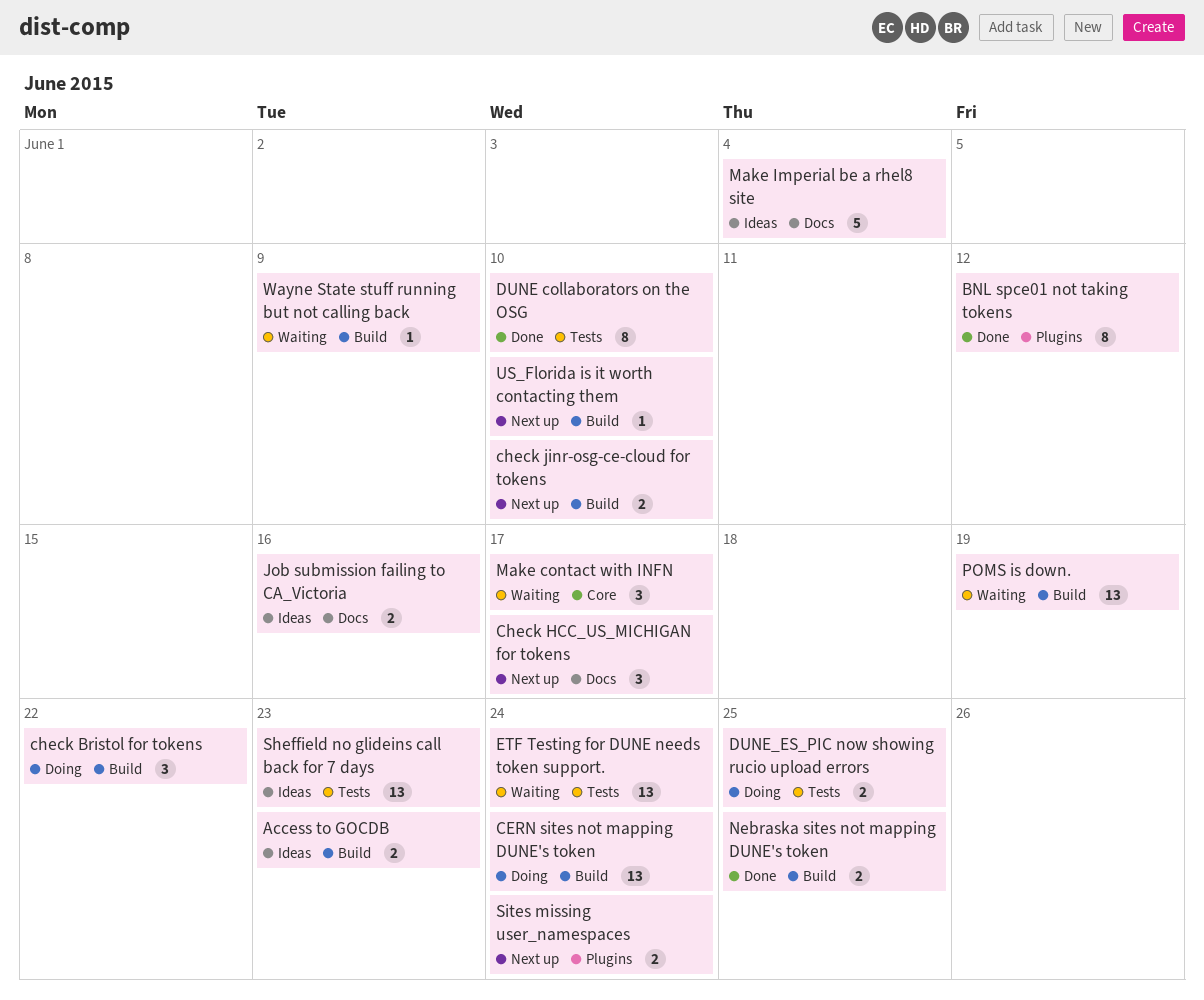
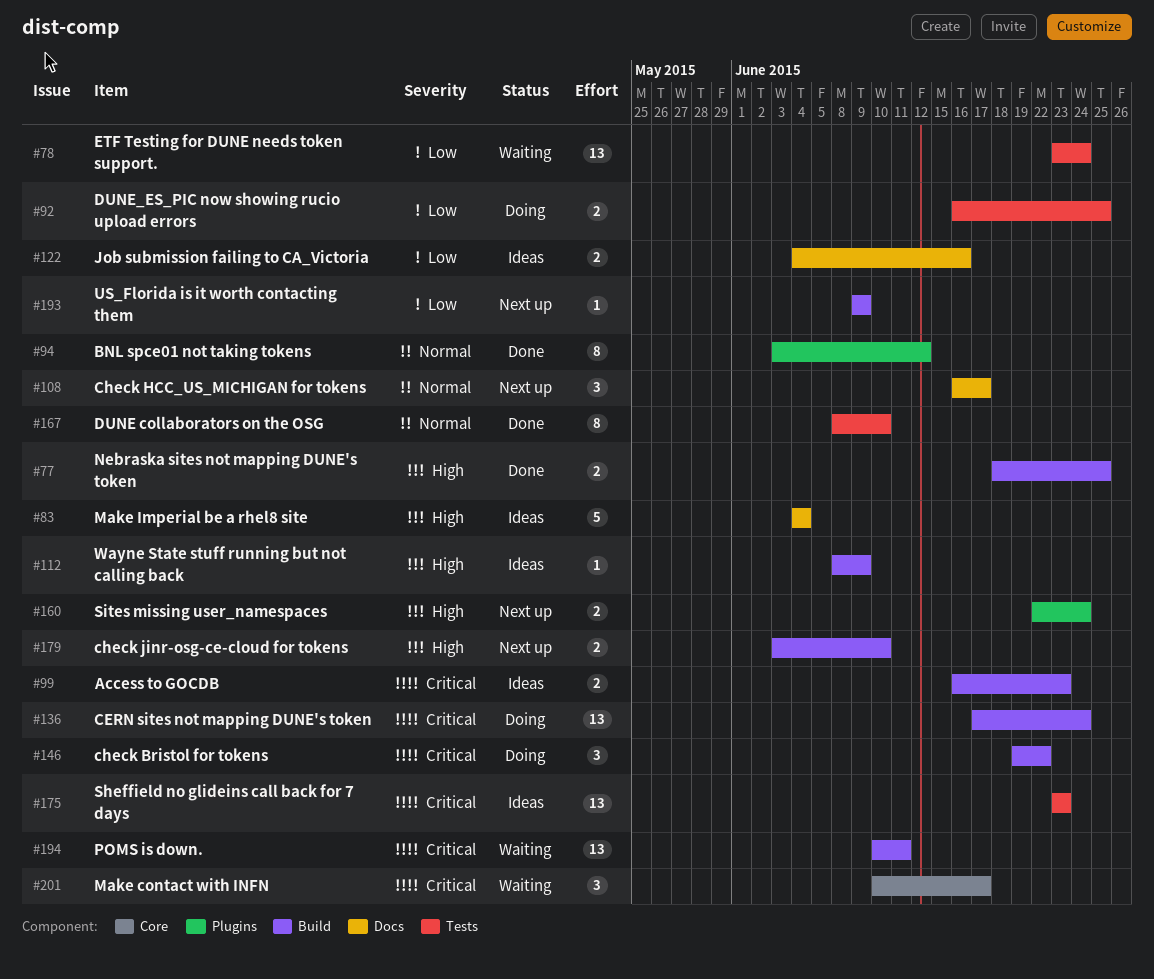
POMS is down., due: Jun 19 -> Jun 11
US_Florida is it worth contacting them, due: Jun 10 -> Jun 9
Wayne State stuff running but not calling back, status: Waiting -> Ideas

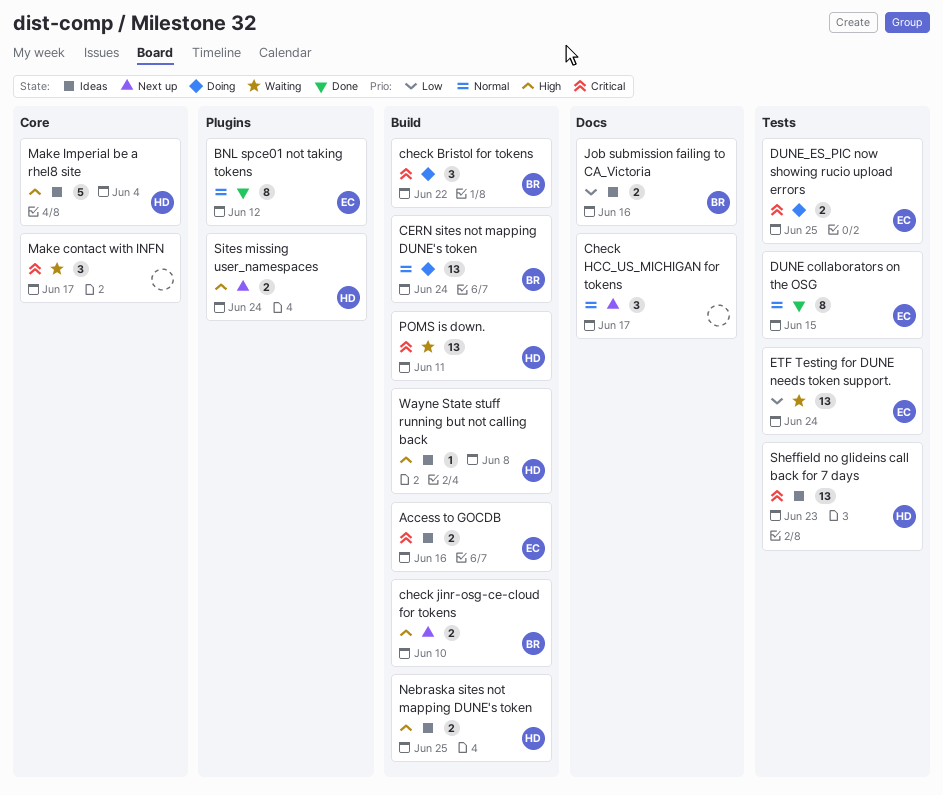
Access to GOCDB, due: Jun 23 -> Jun 16
CERN sites not mapping DUNE's token, priority: Critical -> Normal
DUNE collaborators on the OSG, due: Jun 10 -> Jun 15
DUNE_ES_PIC now showing rucio upload errors, priority: Low -> Critical
Make Imperial be a rhel8 site, label: Docs -> Core
Nebraska sites not mapping DUNE's token, status: Done -> Ideas
US_Florida is it worth contacting them: present -> none
Wayne State stuff running but not calling back, due: Jun 9 -> Jun 8

